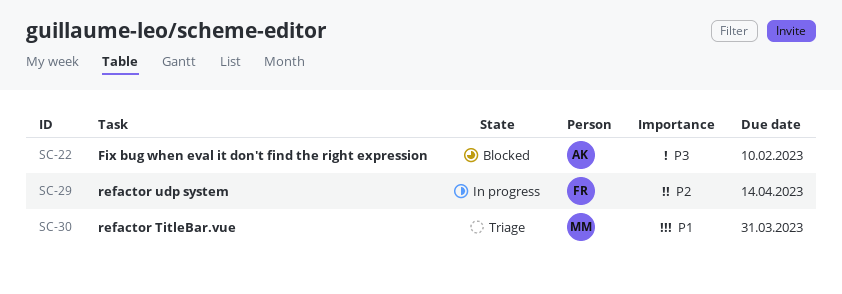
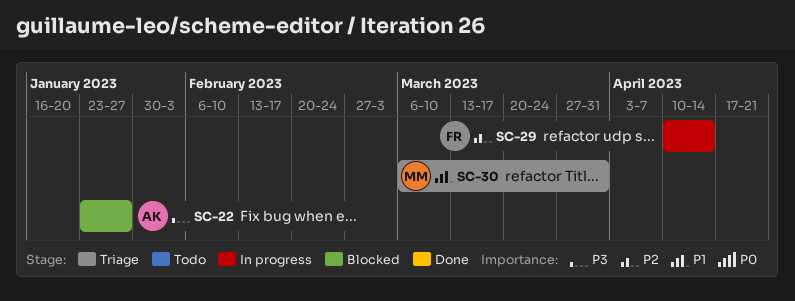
SC-22, due: Feb 10 -> Jan 27

